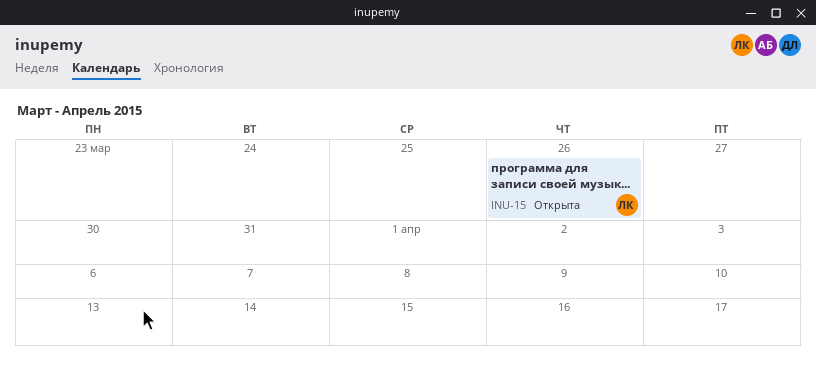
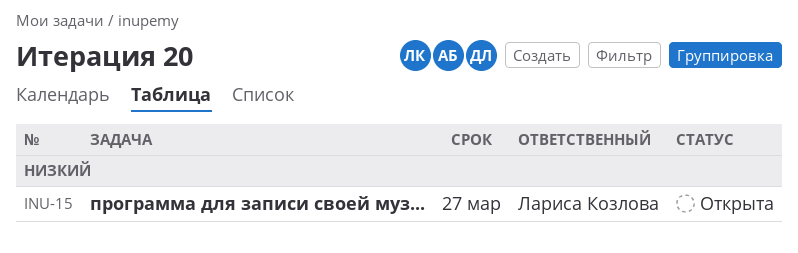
INU-15, due: Mar 26 -> Mar 27

